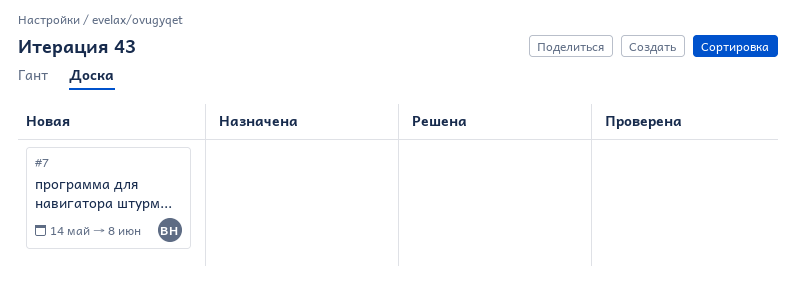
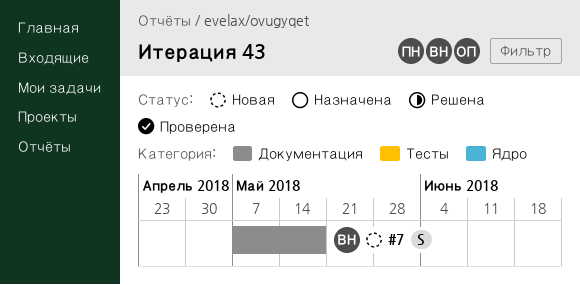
#7, start: May 14 -> May 7
#7, due: Jun 8 -> May 18

